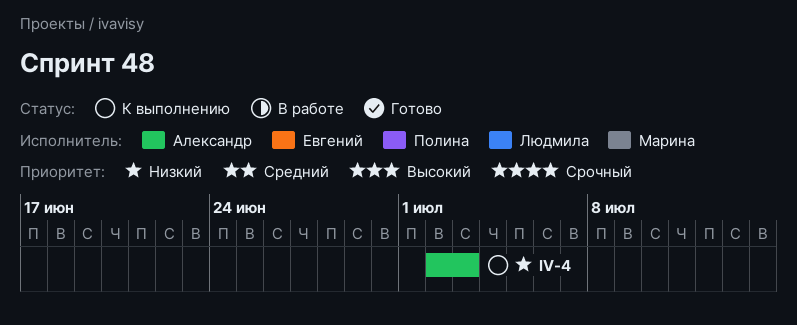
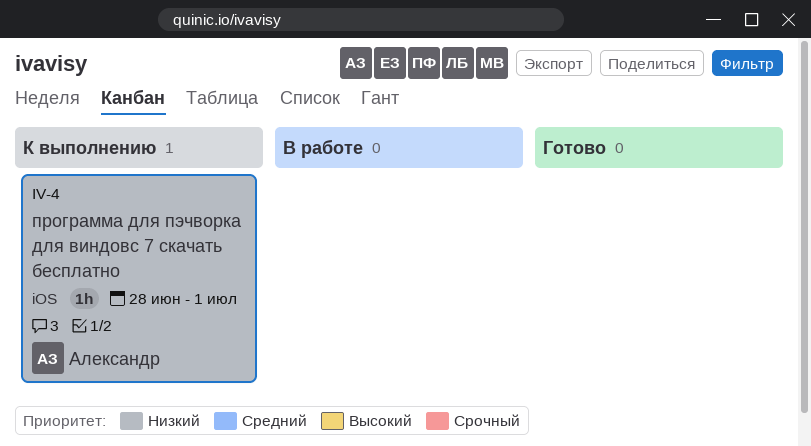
IV-4, start: Jul 2 -> Jun 28
IV-4, due: Jul 3 -> Jul 1

